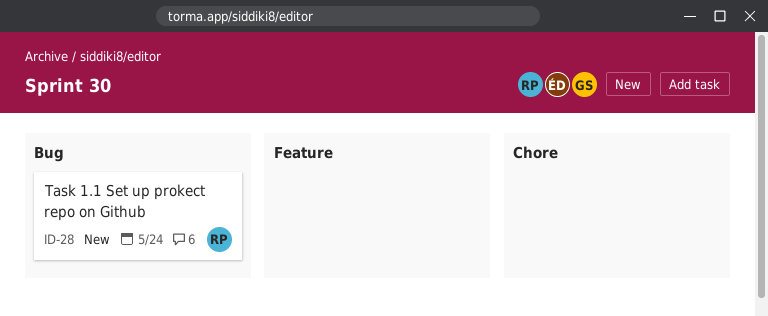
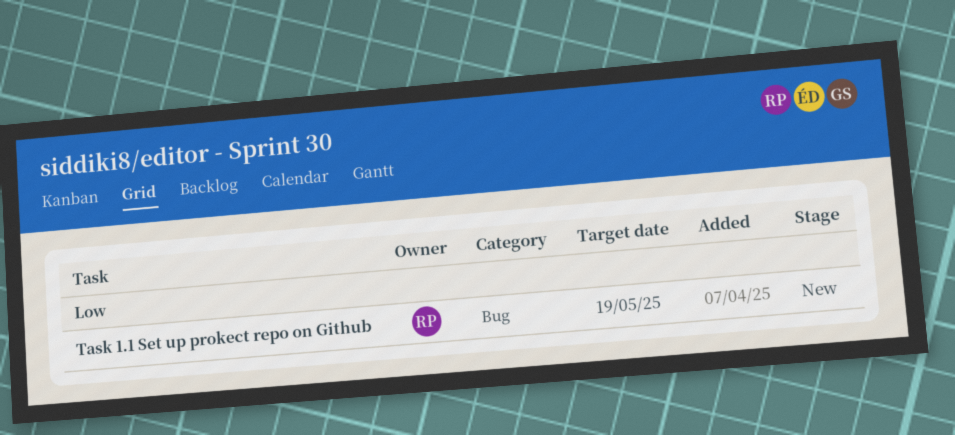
Task 1.1 Set up prokect repo on Github, due: May 24 -> May 19

